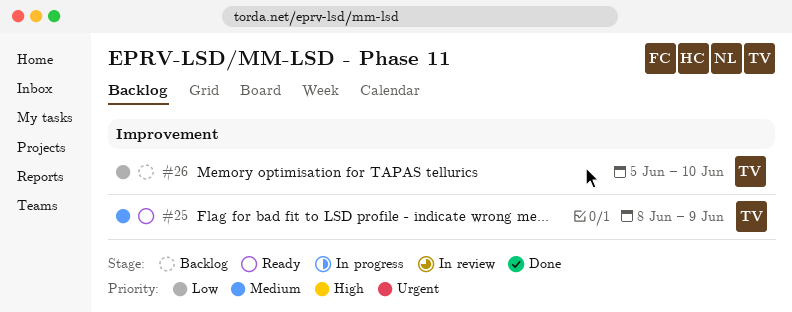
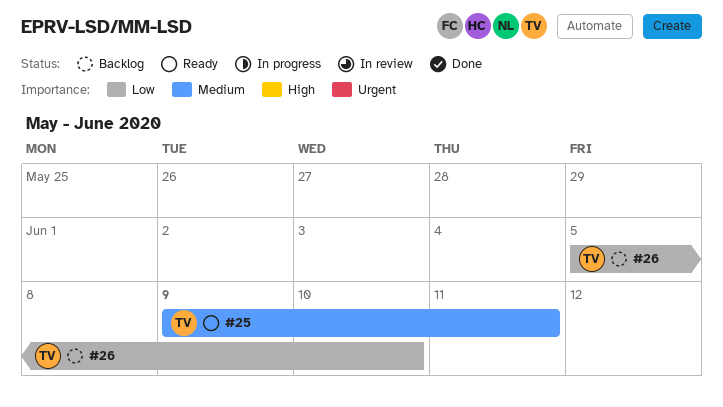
#25, start: Jun 8 -> Jun 9
#25, due: Jun 9 -> Jun 11

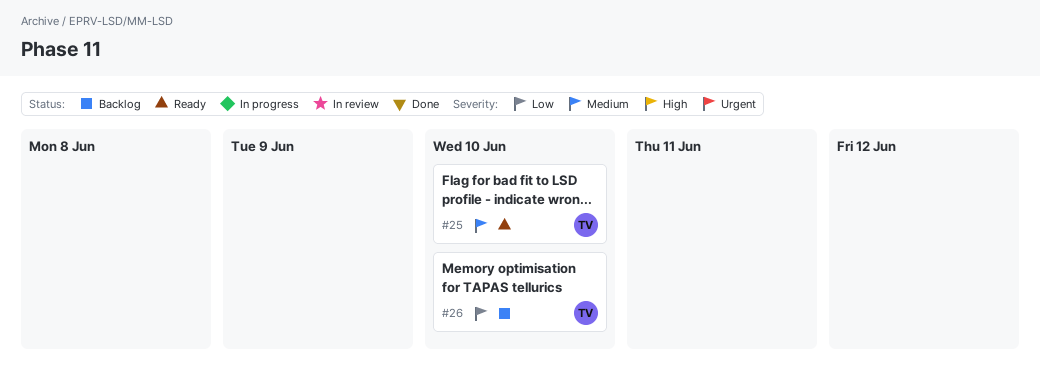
#25, due: Jun 11 -> Jun 10

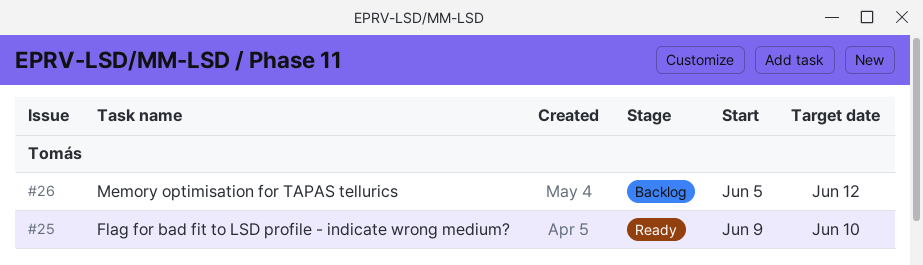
#26, due: Jun 10 -> Jun 12

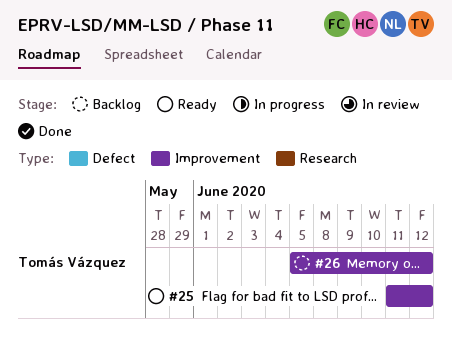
#25, start: Jun 9 -> Jun 11
#25, due: Jun 10 -> Jun 12

